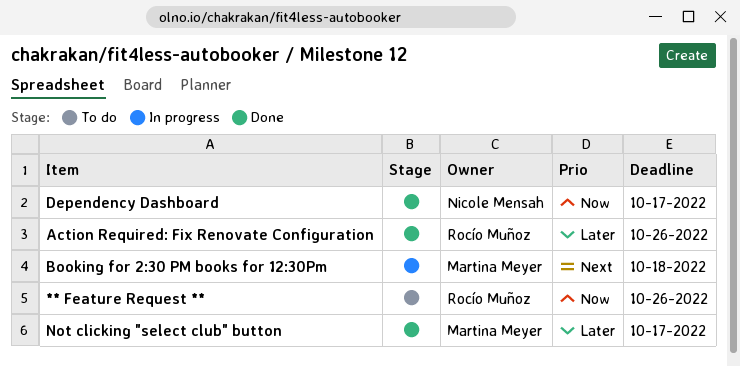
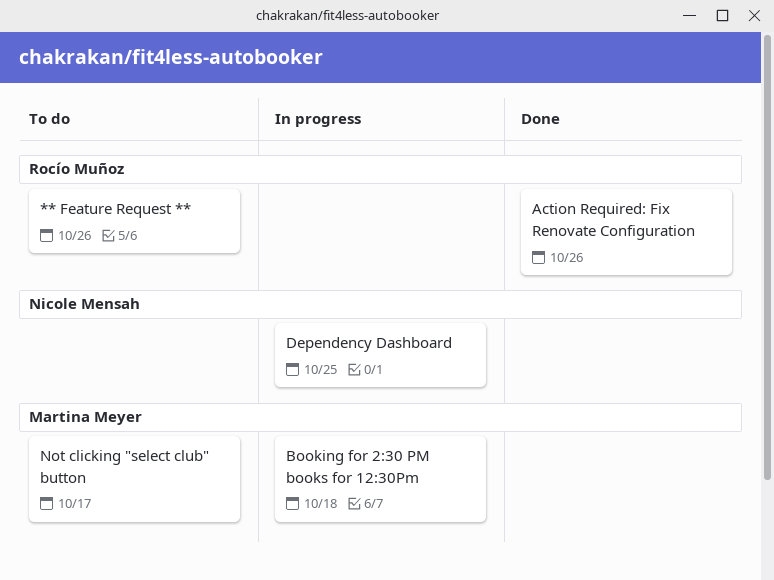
Dependency Dashboard, status: Done -> In progress
Dependency Dashboard, due: Oct 17 -> Oct 25
Not clicking "select club" button, status: Done -> To do

